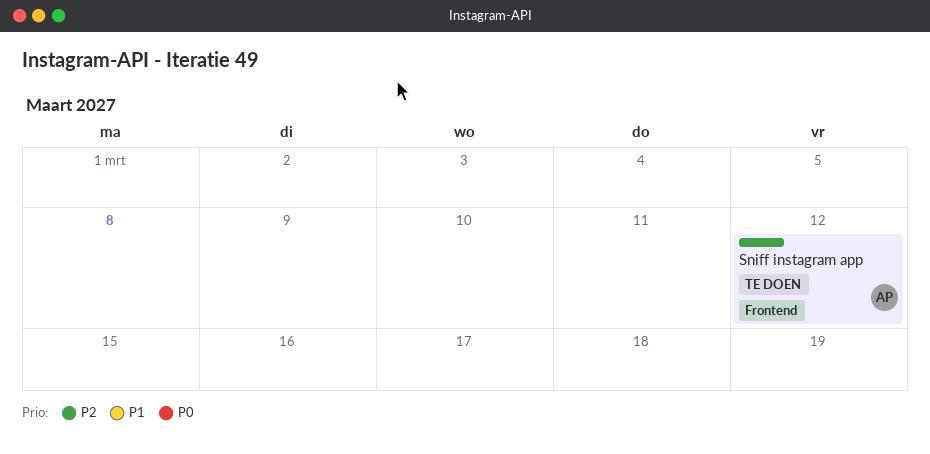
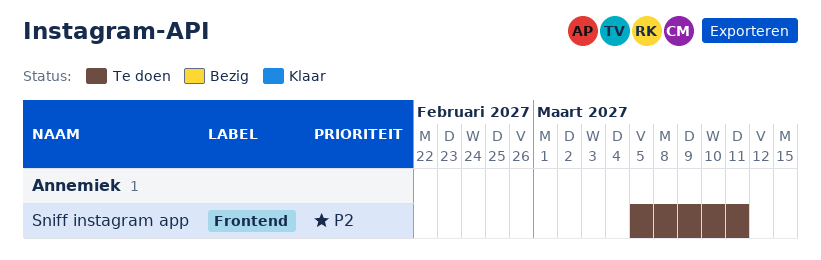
Sniff instagram app, due: Mar 12 -> Mar 11

